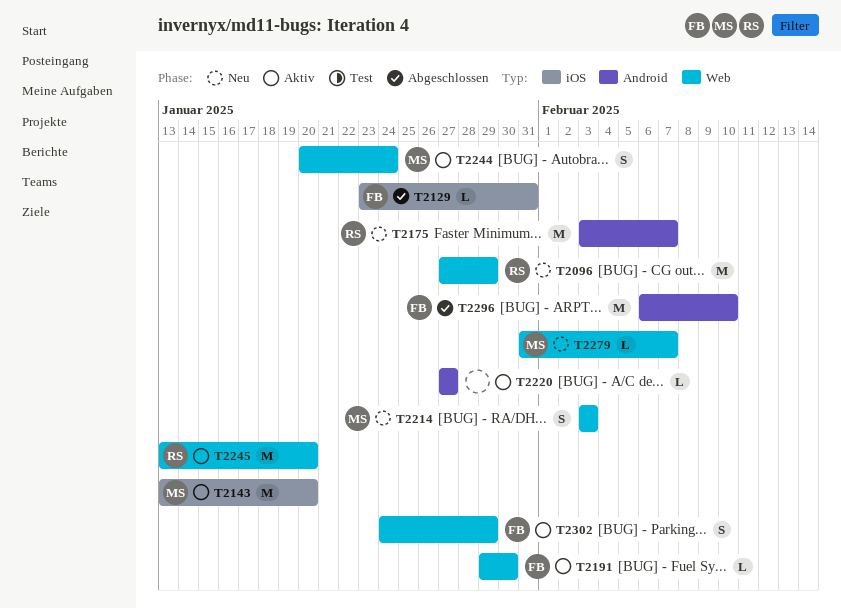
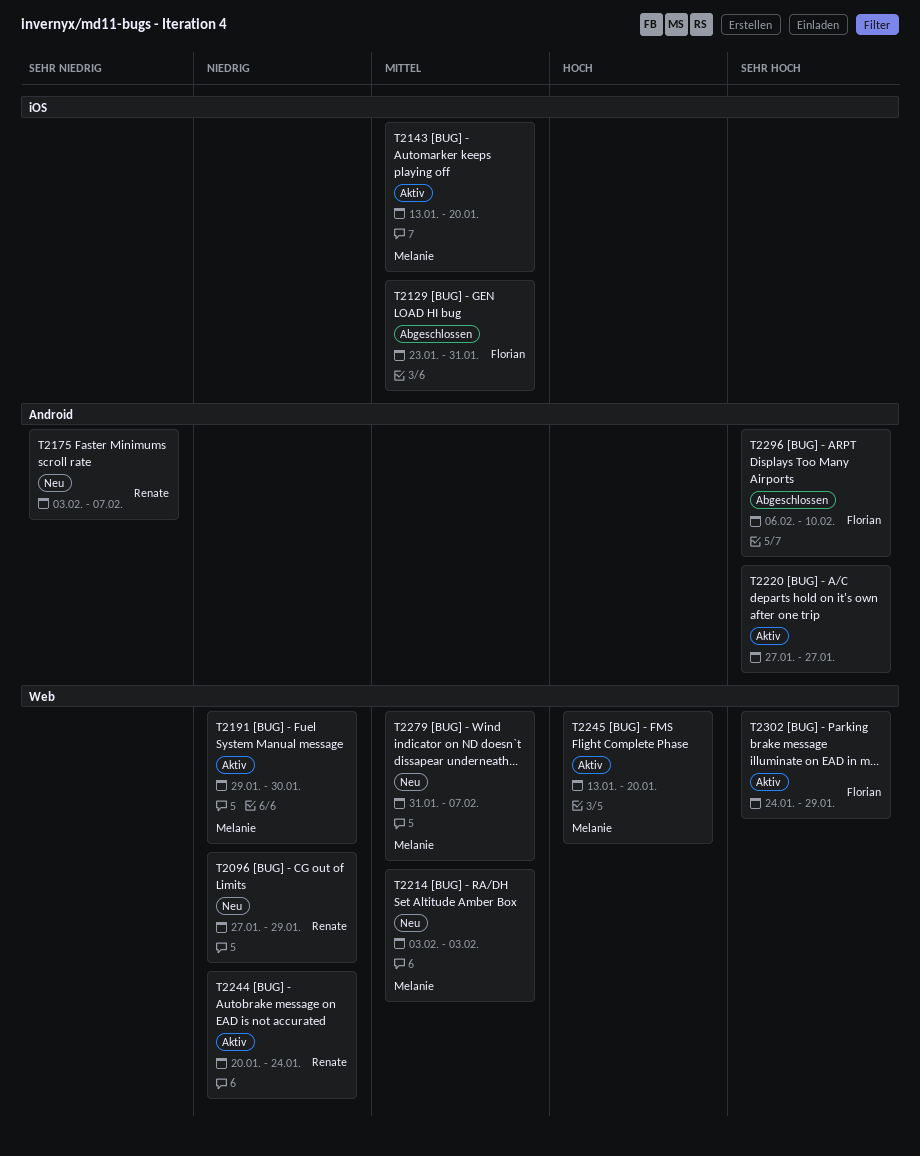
T2191, owner: Florian -> Melanie
T2244, owner: Melanie -> Renate
T2245, owner: Renate -> Melanie

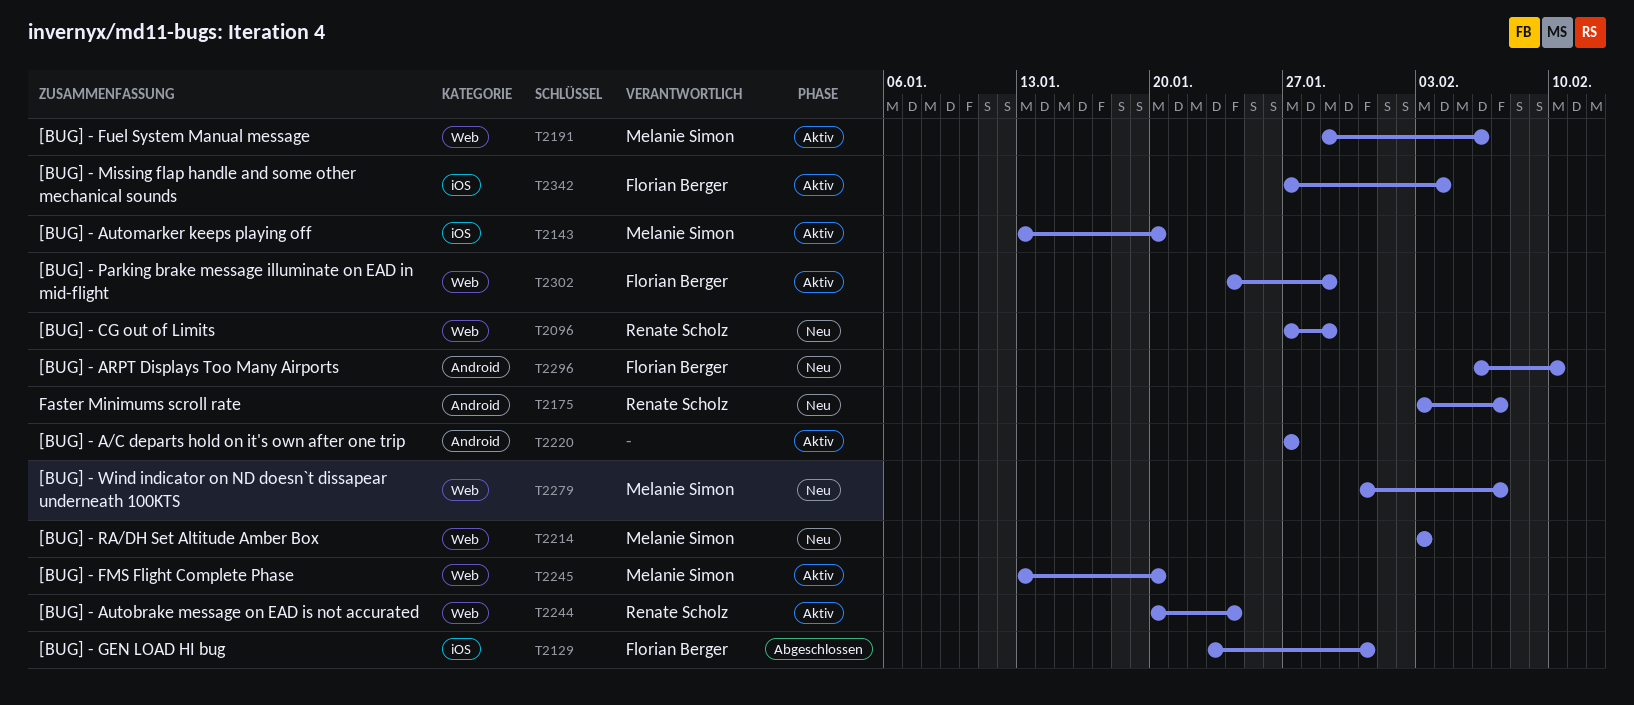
T2191, due: Jan 30 -> Feb 6
T2296, status: Abgeschlossen -> Neu
T2342: none -> present

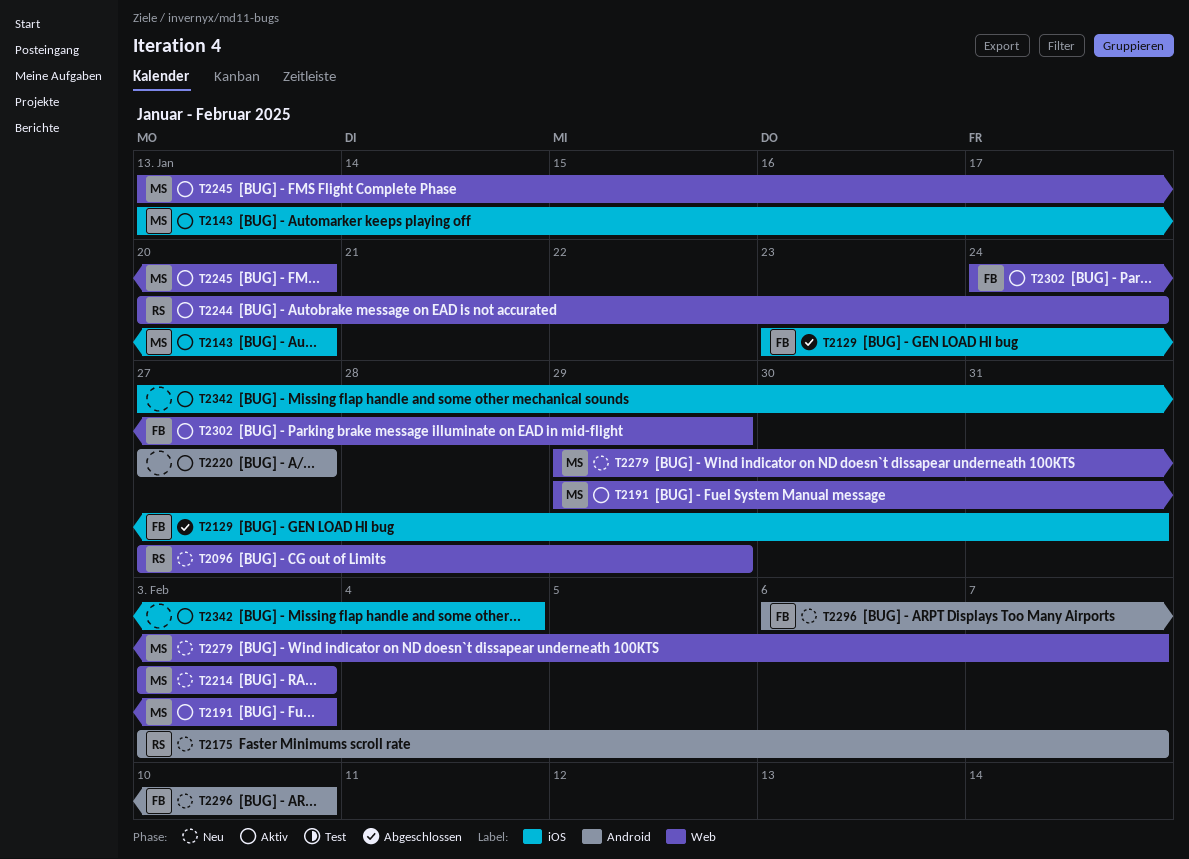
T2191, due: Feb 6 -> Feb 3
T2279, start: Jan 31 -> Jan 29
T2342, owner: Florian Berger -> none

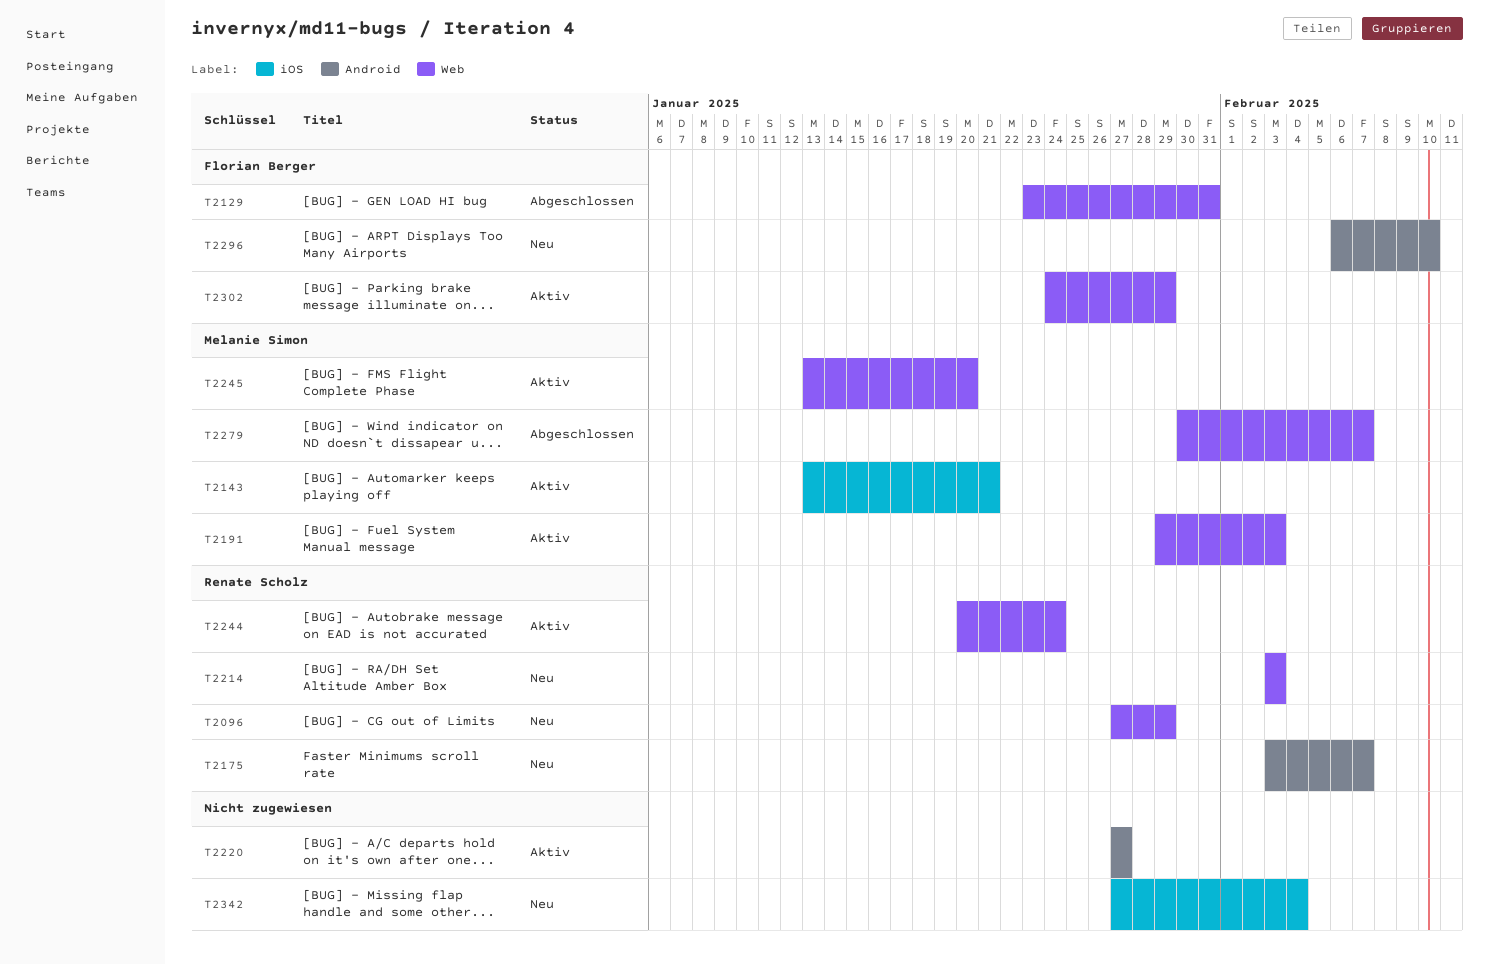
T2129, label: iOS -> Web
T2143, due: Jan 20 -> Jan 21
T2214, owner: Melanie Simon -> Renate Scholz
T2279, status: Neu -> Abgeschlossen
T2279, start: Jan 29 -> Jan 30
T2342, status: Aktiv -> Neu

